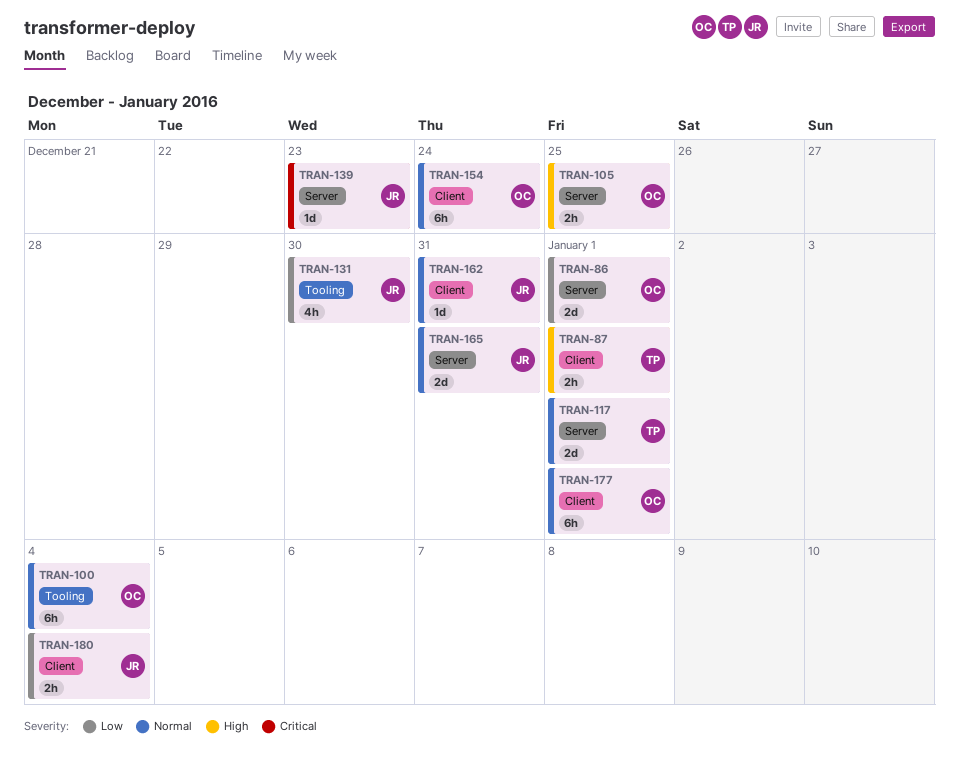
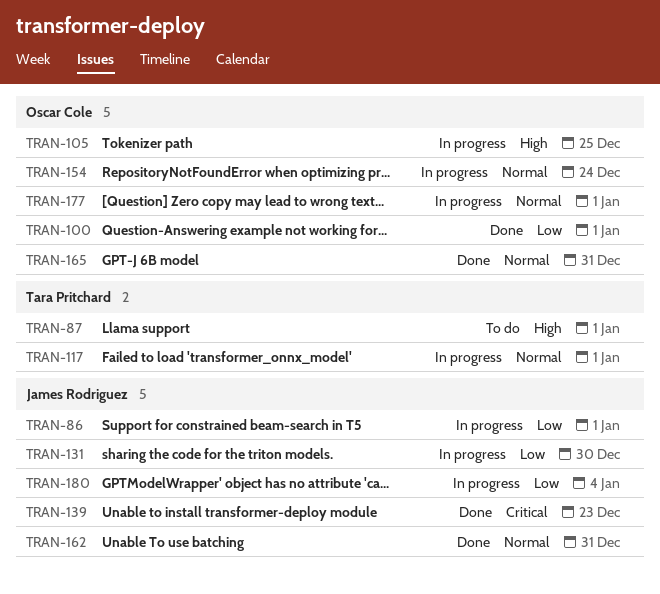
TRAN-86, owner: Oscar Cole -> James Rodriguez
TRAN-100, priority: Normal -> Low
TRAN-100, due: Jan 4 -> Jan 1
TRAN-165, owner: James Rodriguez -> Oscar Cole

